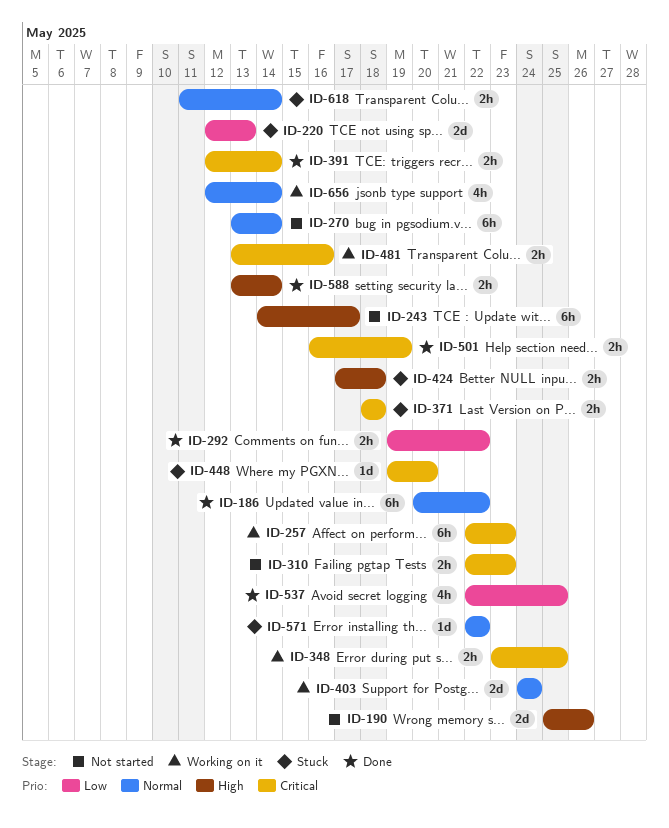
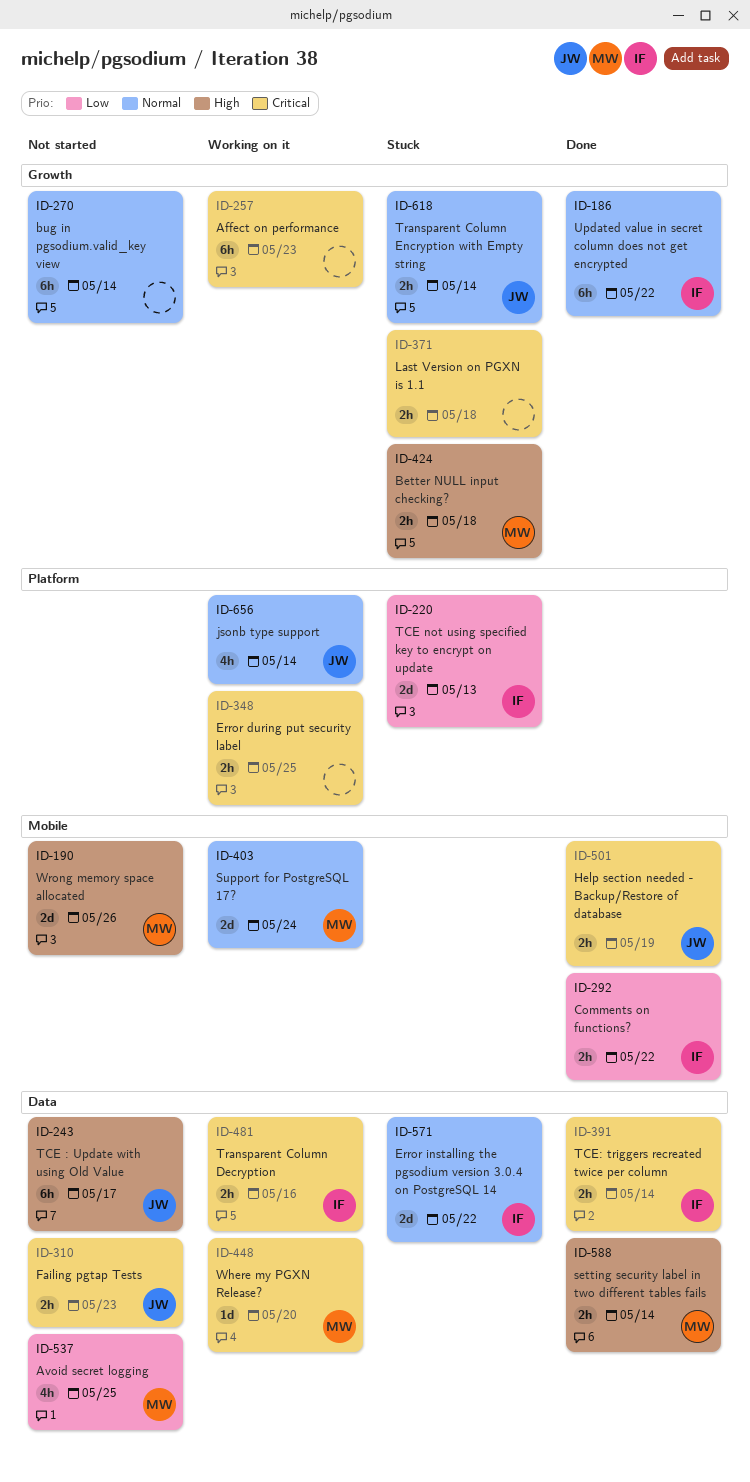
ID-448, status: Stuck -> Working on it
ID-537, status: Done -> Not started
ID-571, estimate: 1d -> 2d

